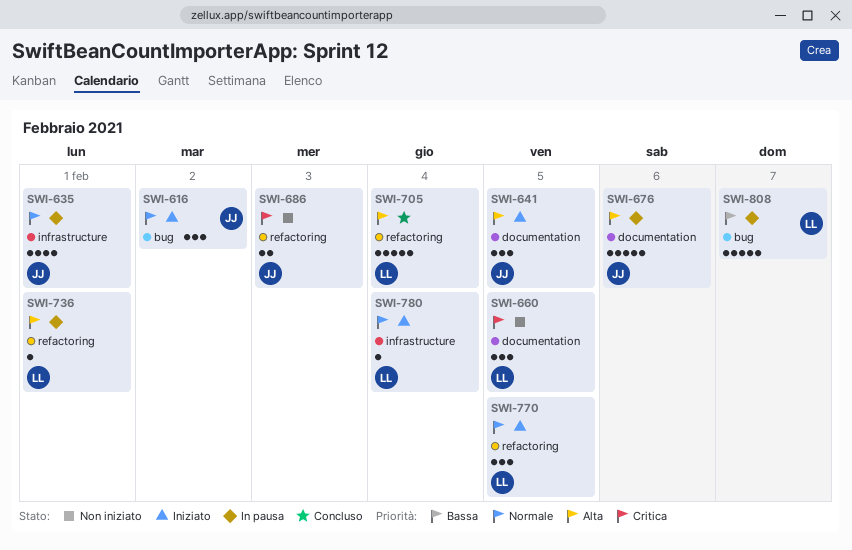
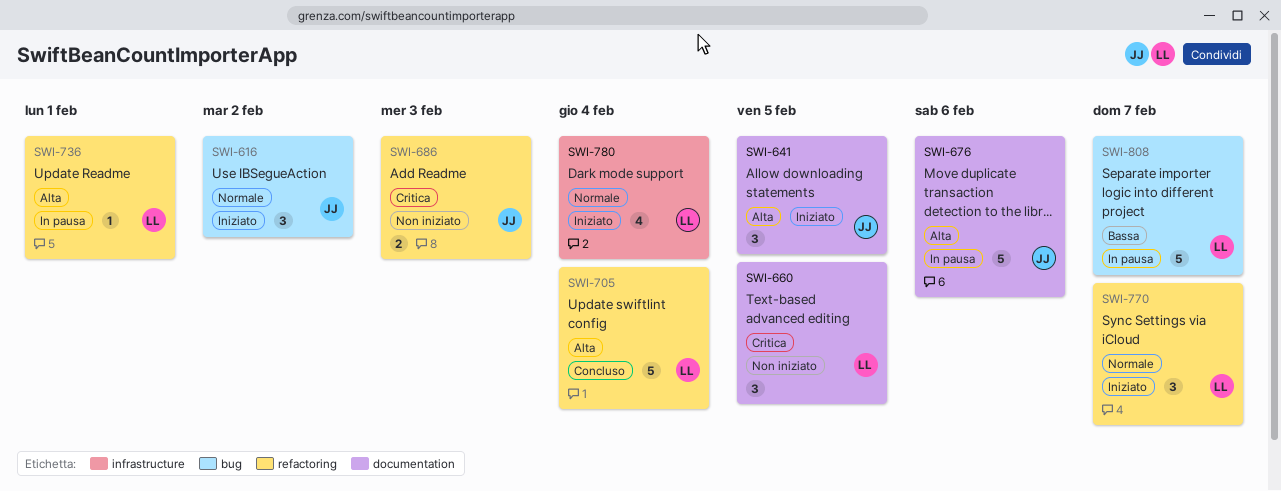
SWI-635: present -> none
SWI-770, due: Feb 5 -> Feb 7
SWI-780, estimate: 1 -> 4

